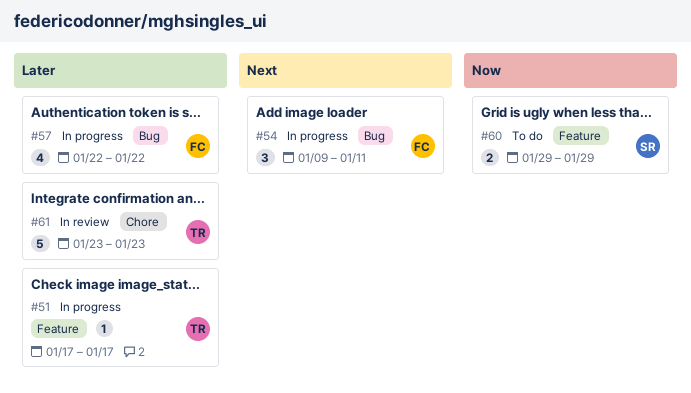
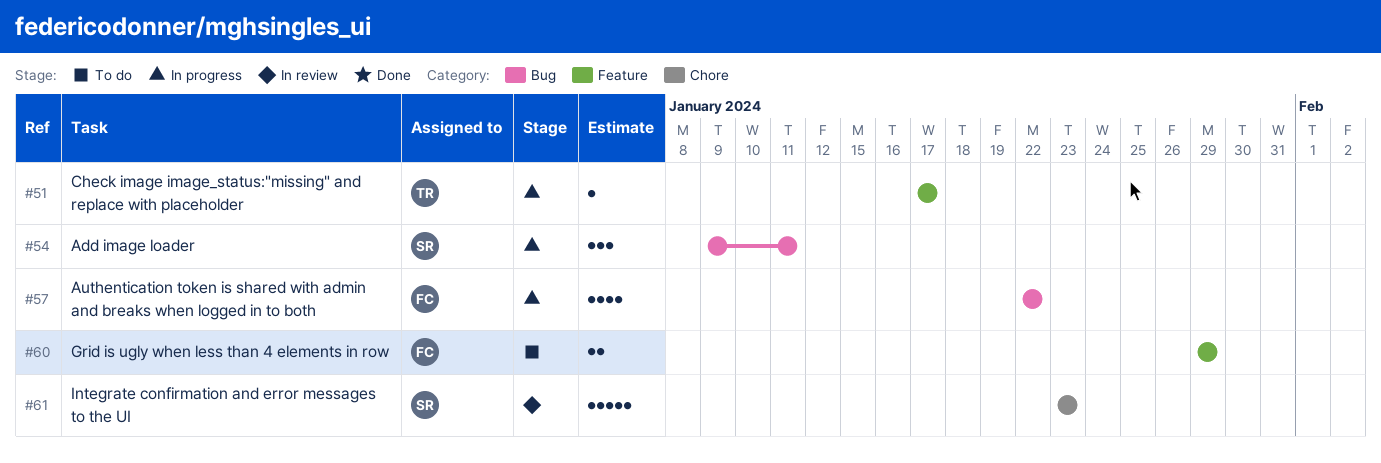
#54, owner: FC -> SR
#60, owner: SR -> FC
#61, owner: TR -> SR

